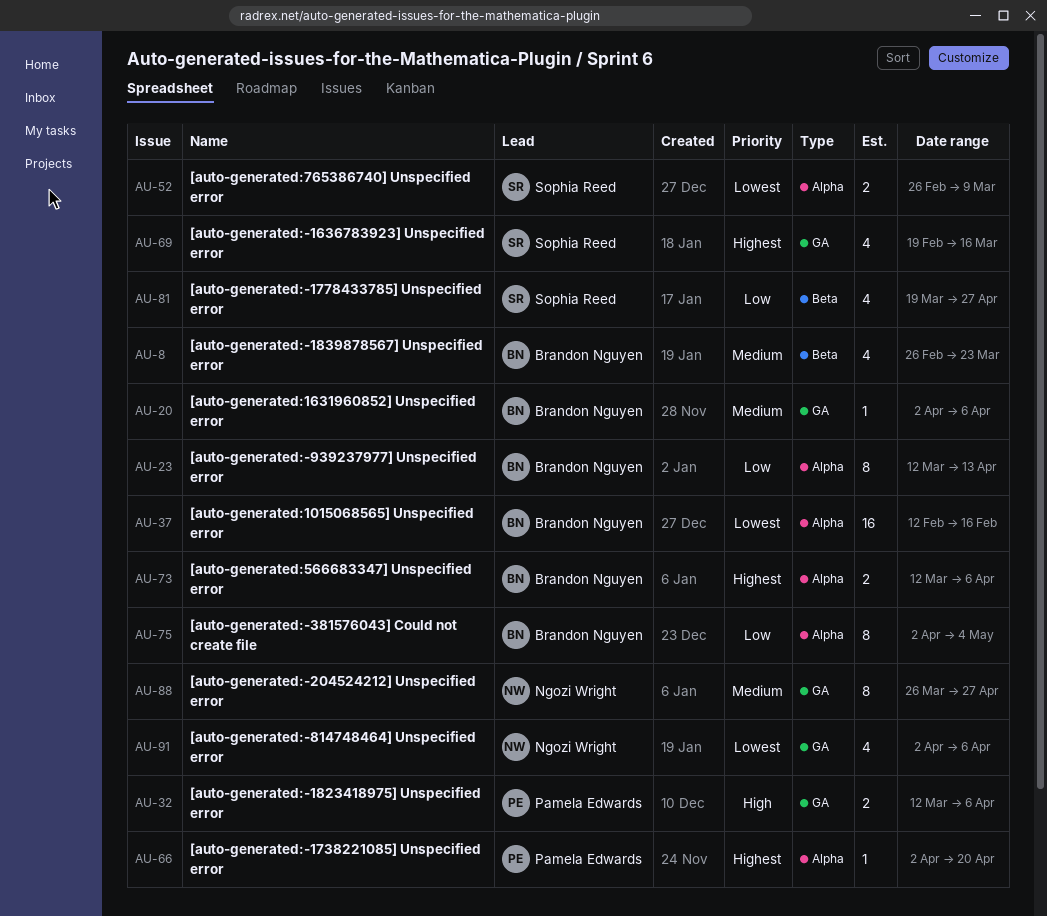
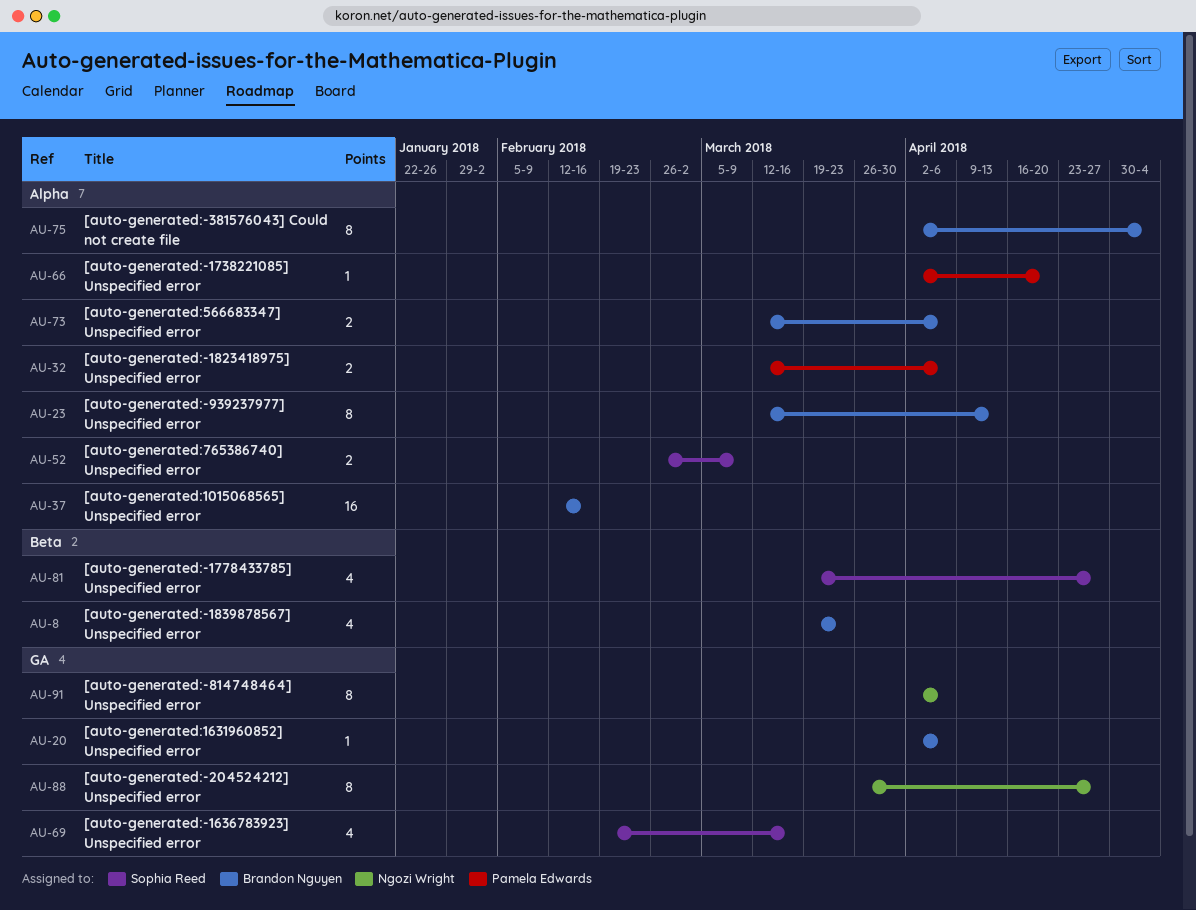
AU-8, start: Feb 26 -> Mar 19
AU-32, label: GA -> Alpha
AU-91, estimate: 4 -> 8

